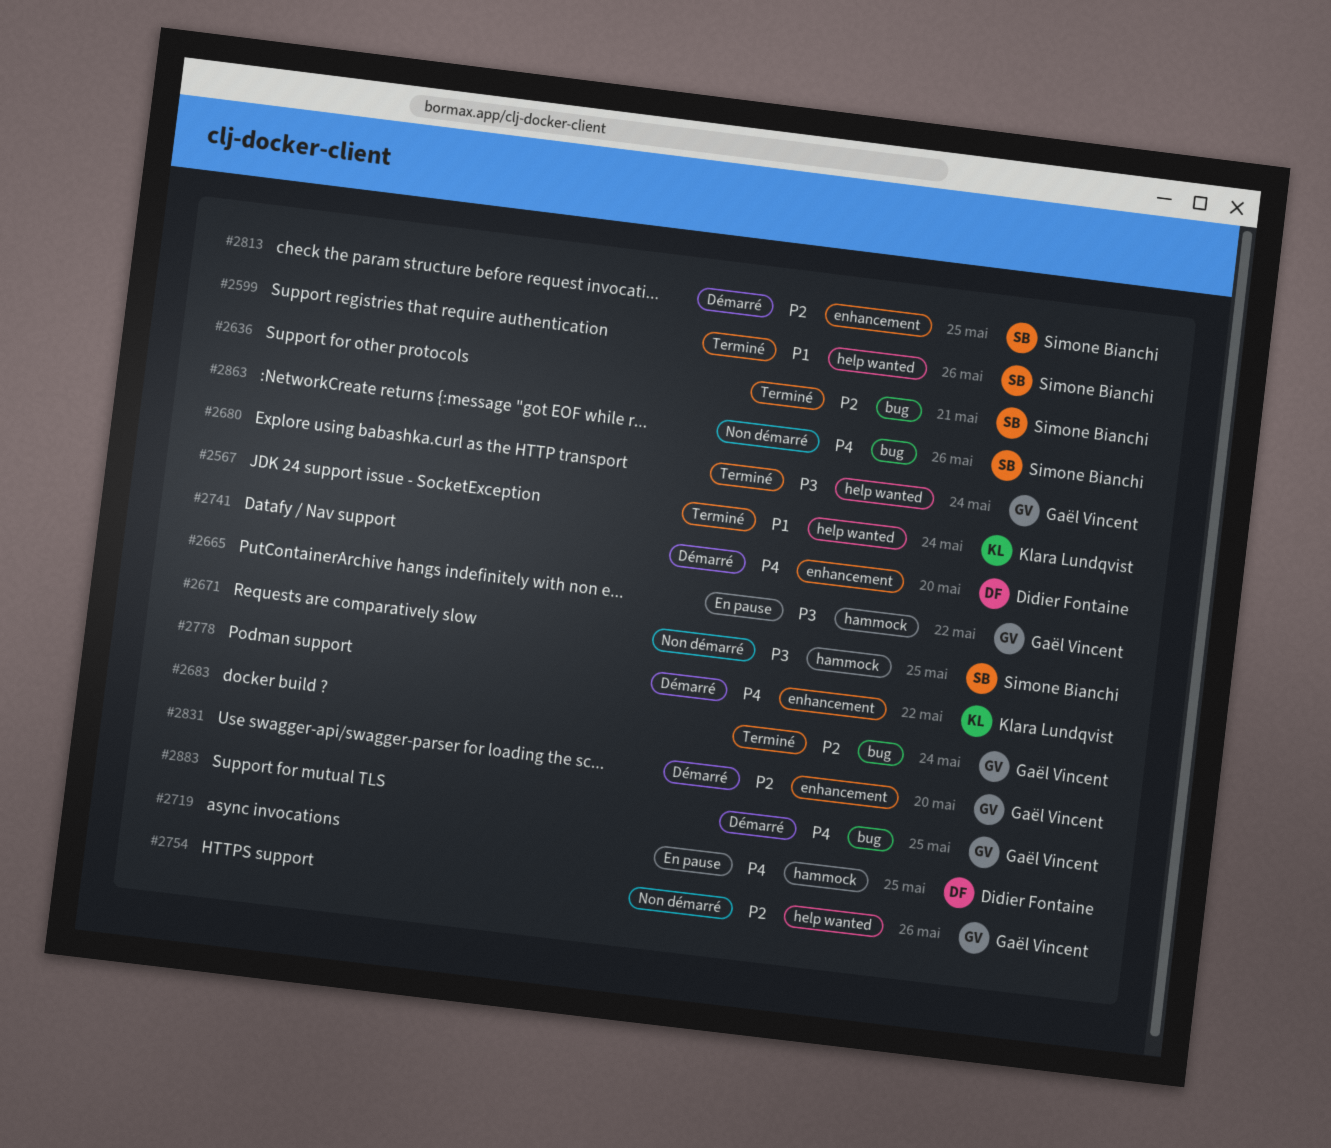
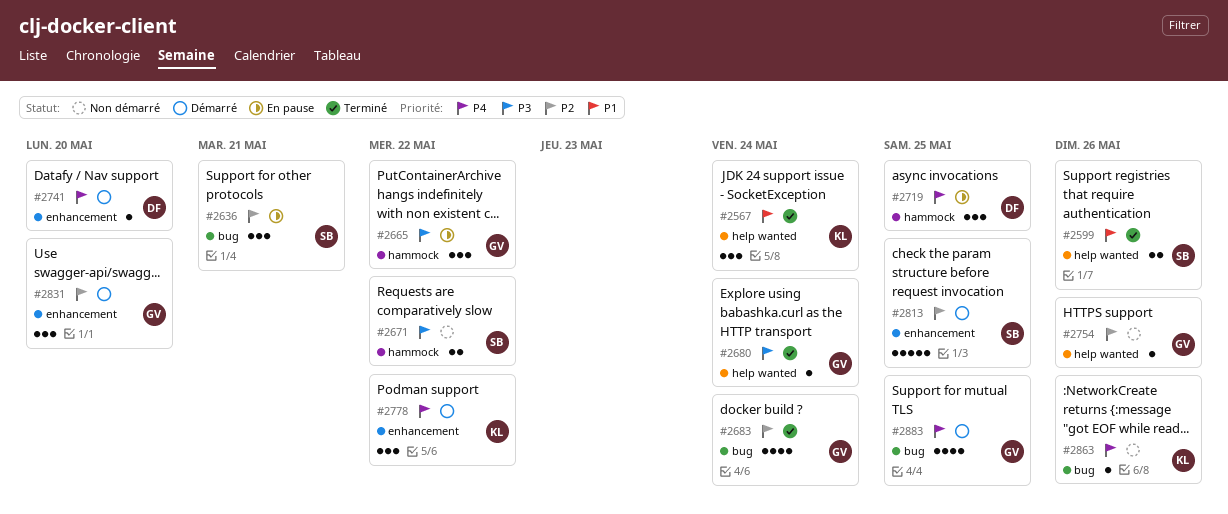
#2636, status: Terminé -> En pause
#2671, due: May 25 -> May 22
#2863, owner: Simone Bianchi -> Klara Lundqvist

